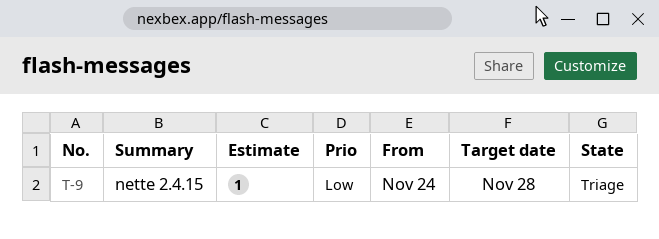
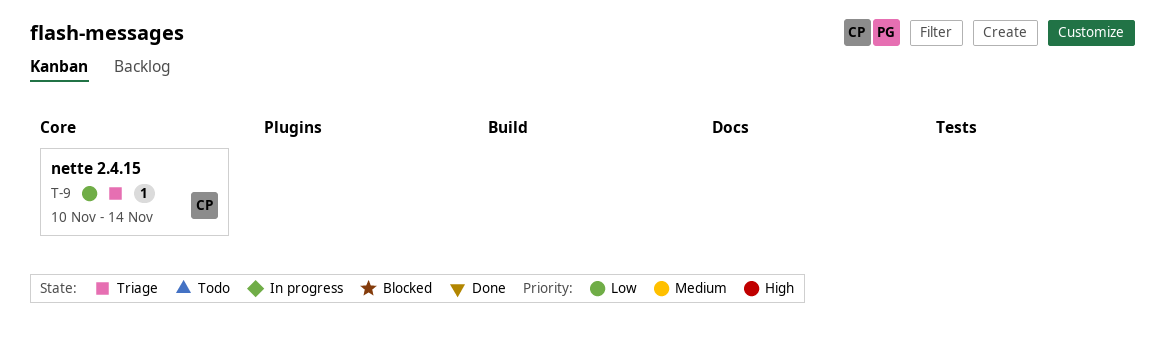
T-9, start: Nov 24 -> Nov 10
T-9, due: Nov 28 -> Nov 14

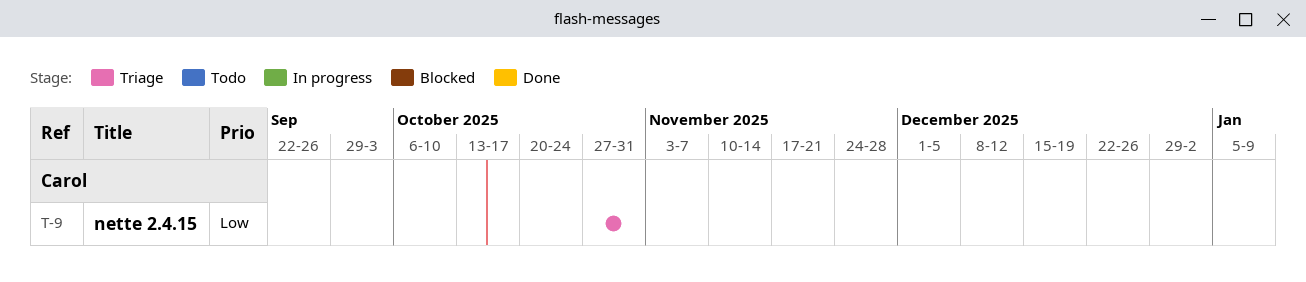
T-9, start: Nov 10 -> Oct 27
T-9, due: Nov 14 -> Oct 31

